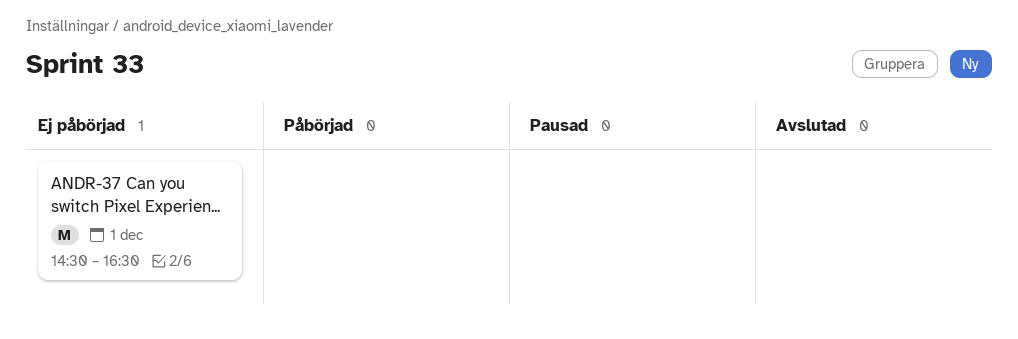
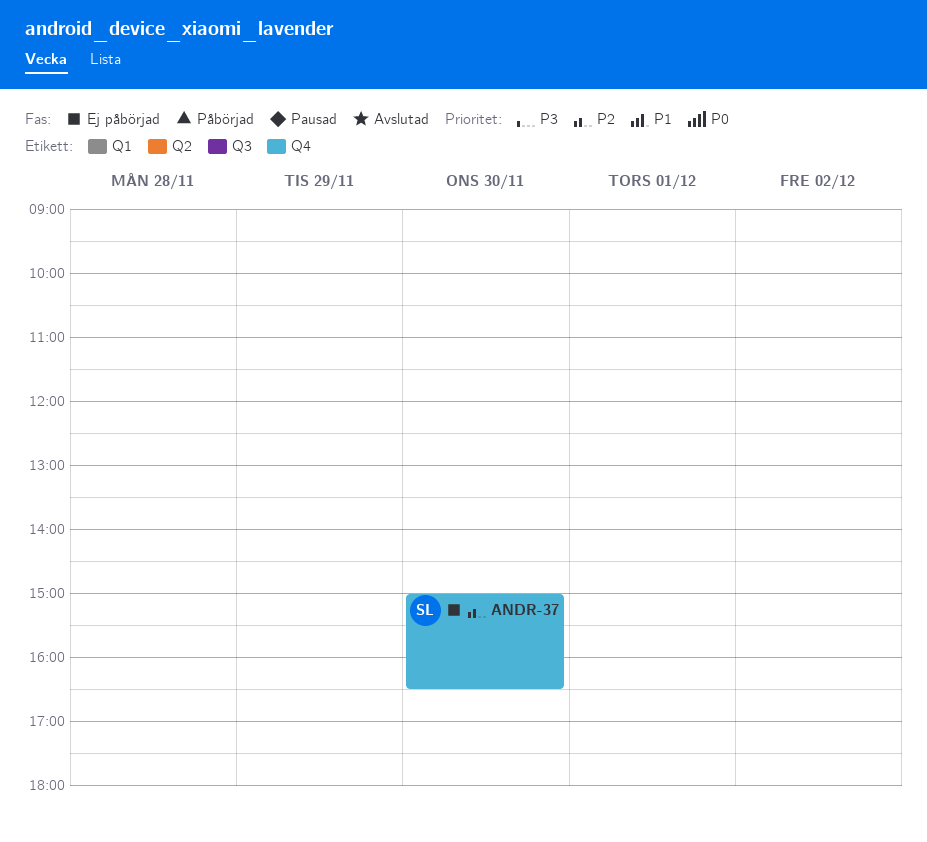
ANDR-37, day: Dec 1 -> Nov 30
ANDR-37, begins: 14:30 -> 15:00

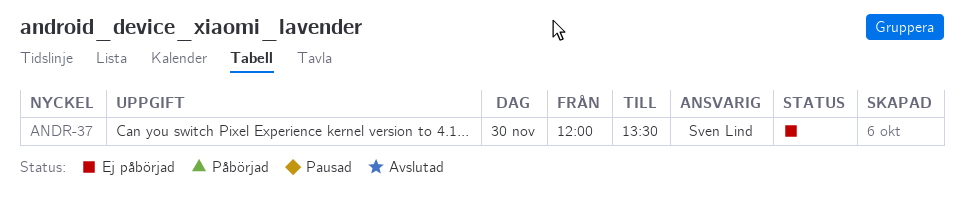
ANDR-37, begins: 15:00 -> 12:00
ANDR-37, ends: 16:30 -> 13:30

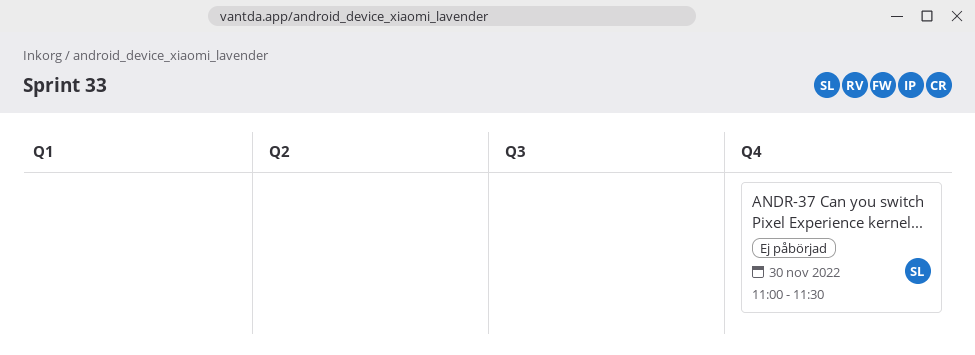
ANDR-37, begins: 12:00 -> 11:00
ANDR-37, ends: 13:30 -> 11:30

